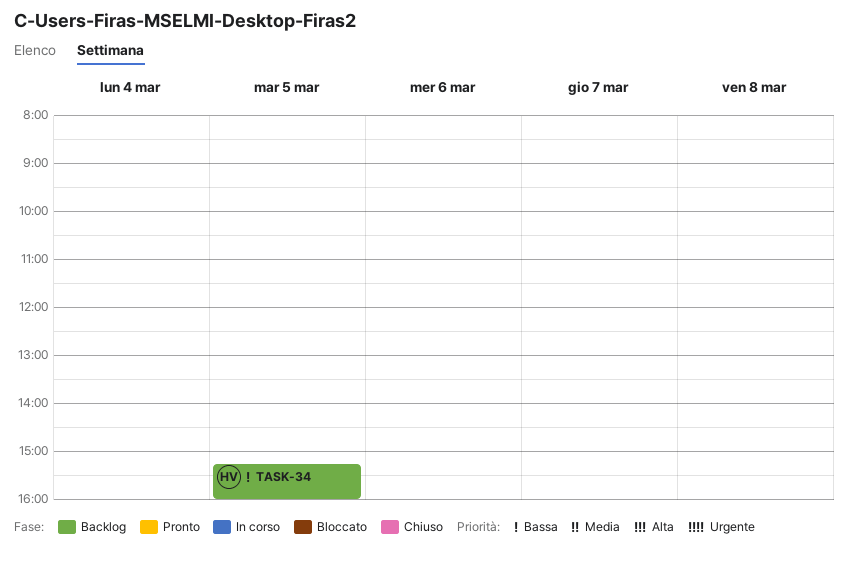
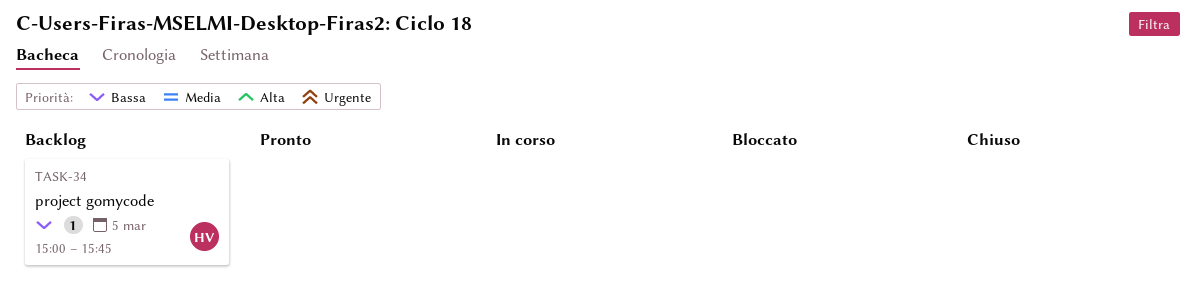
TASK-34, begins: 15:15 -> 15:00
TASK-34, ends: 16:00 -> 15:45

